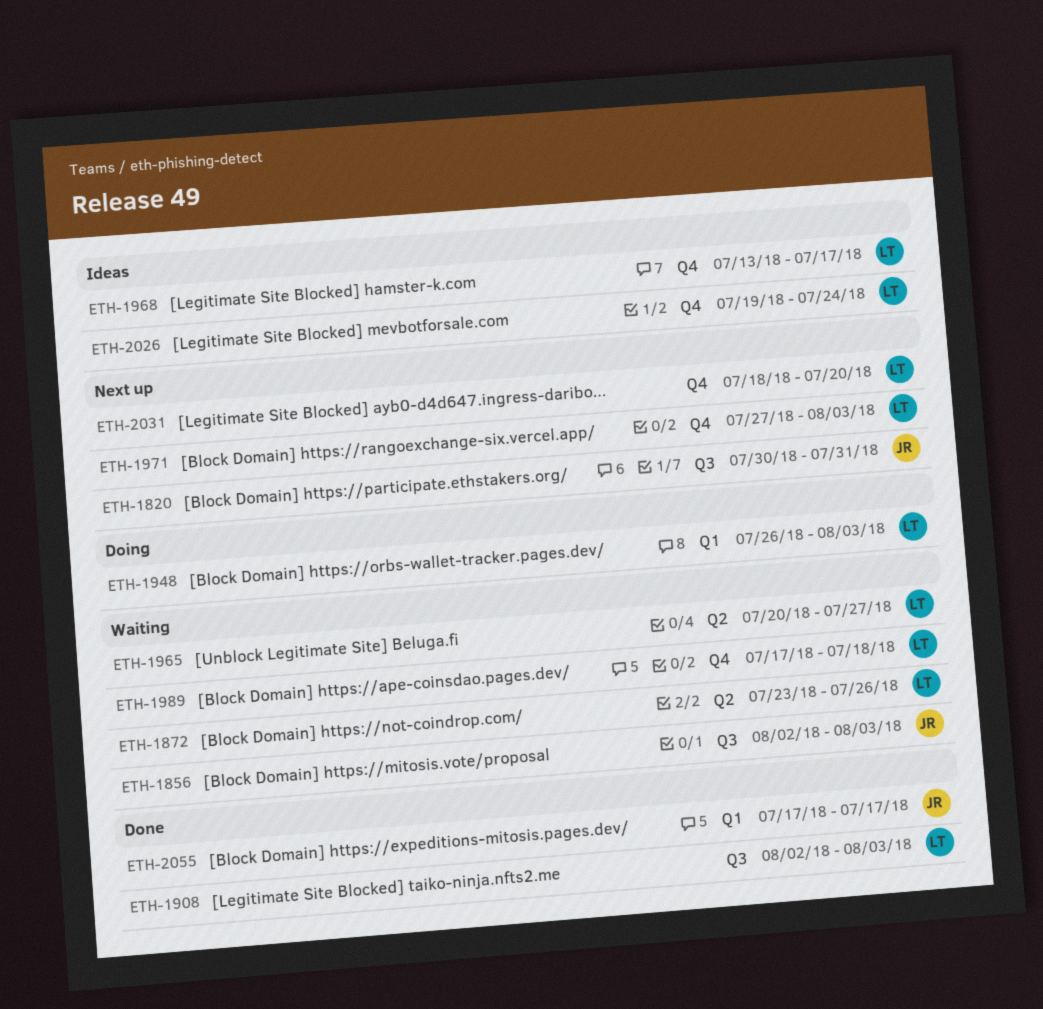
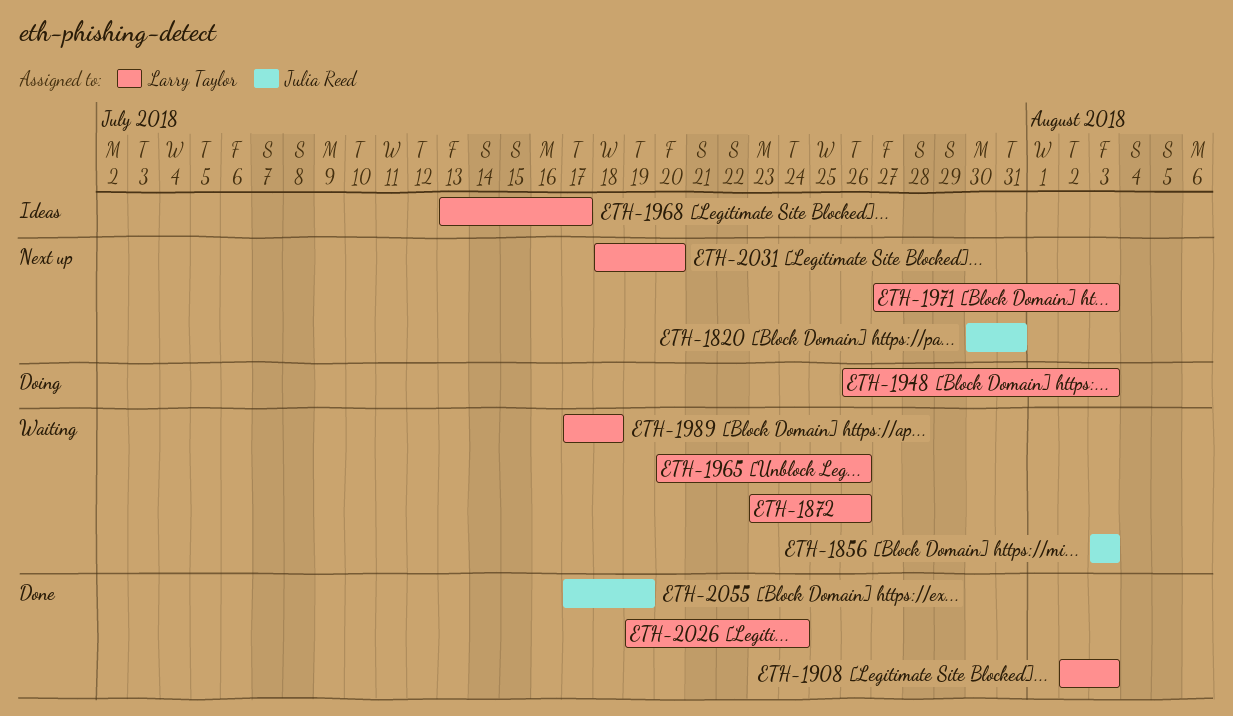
ETH-1856, start: Aug 2 -> Aug 3
ETH-1965, due: Jul 27 -> Jul 26
ETH-2026, status: Ideas -> Done
ETH-2055, due: Jul 17 -> Jul 19

